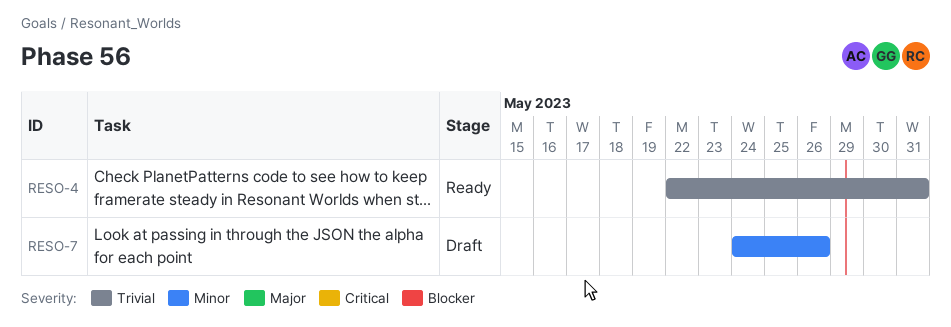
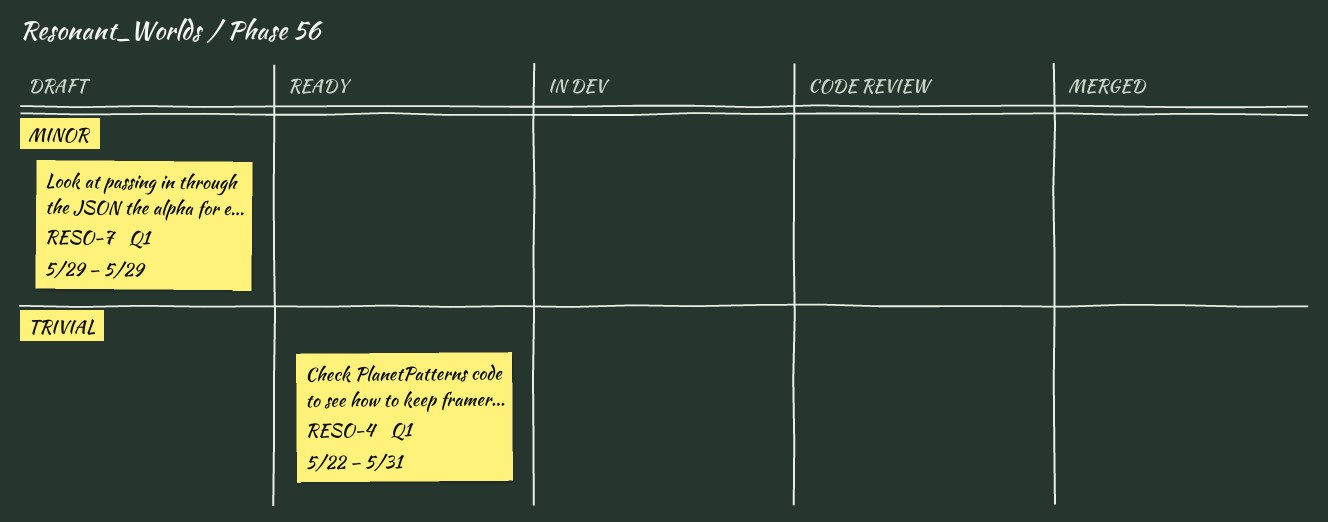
RESO-7, start: May 24 -> May 29
RESO-7, due: May 26 -> May 29

